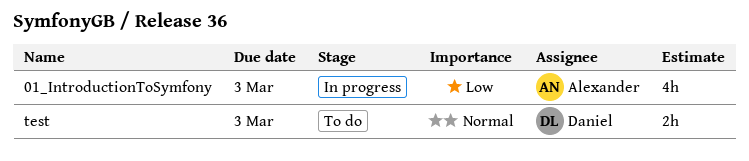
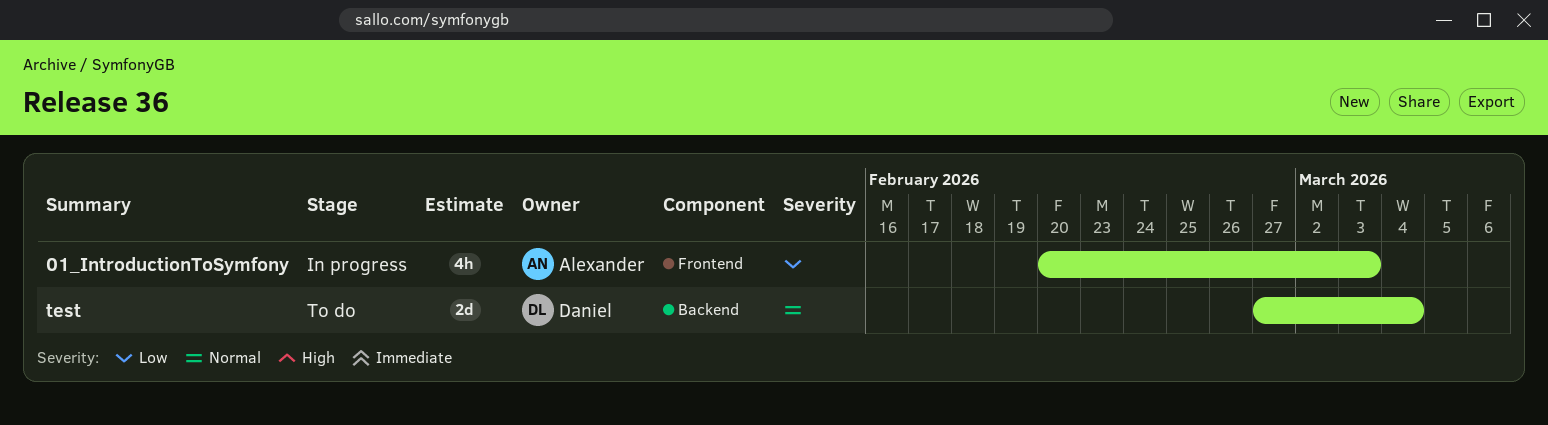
test, estimate: 2h -> 2d
test, due: Mar 3 -> Mar 4

